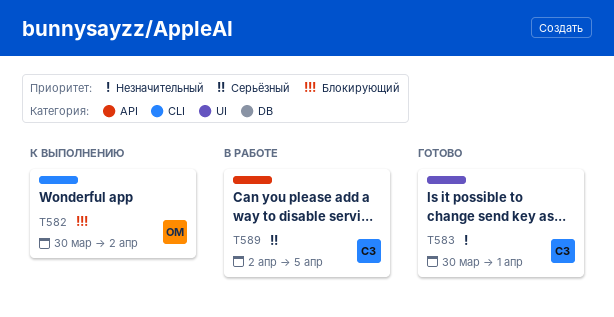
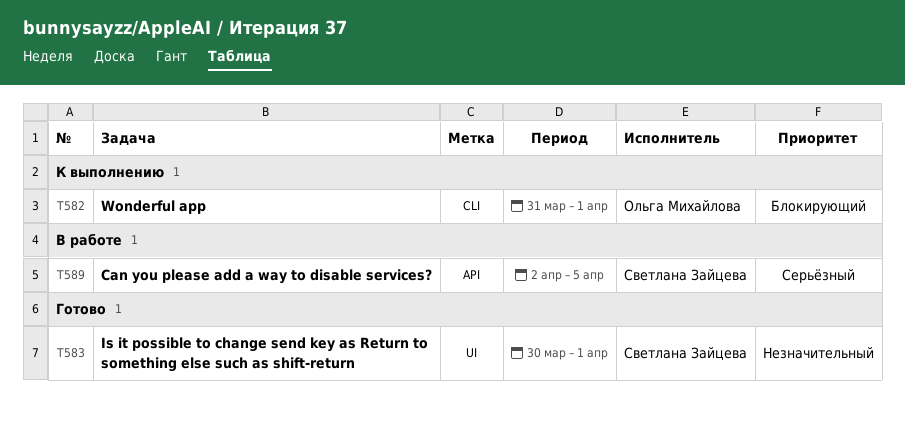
T582, start: Mar 30 -> Mar 31
T582, due: Apr 2 -> Apr 1

